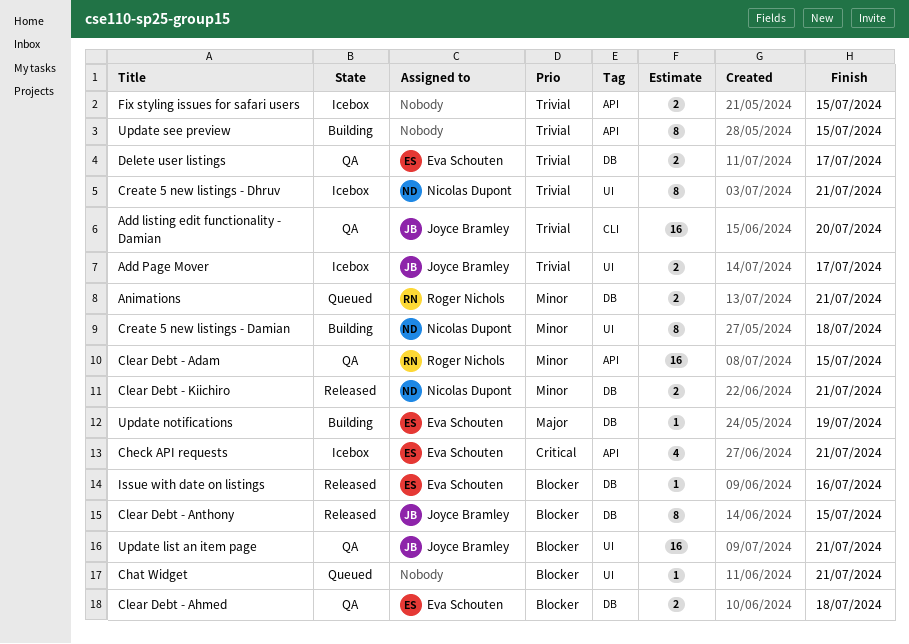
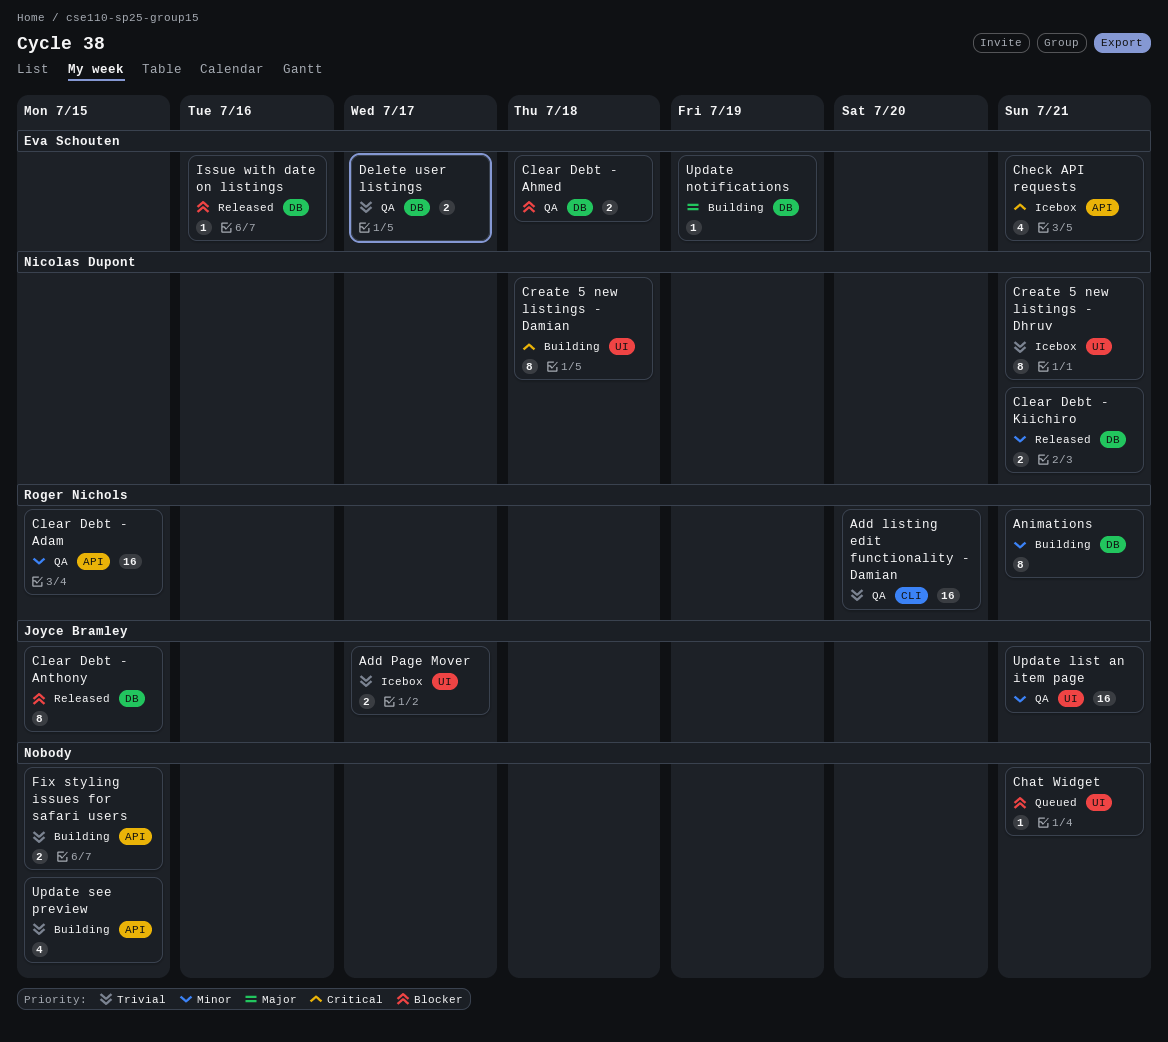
Add listing edit functionality - Damian, owner: Joyce Bramley -> Roger Nichols
Animations, status: Queued -> Building
Animations, estimate: 2 -> 8
Create 5 new listings - Damian, priority: Minor -> Critical
Fix styling issues for safari users, status: Icebox -> Building
Update list an item page, priority: Blocker -> Minor
Update see preview, estimate: 8 -> 4

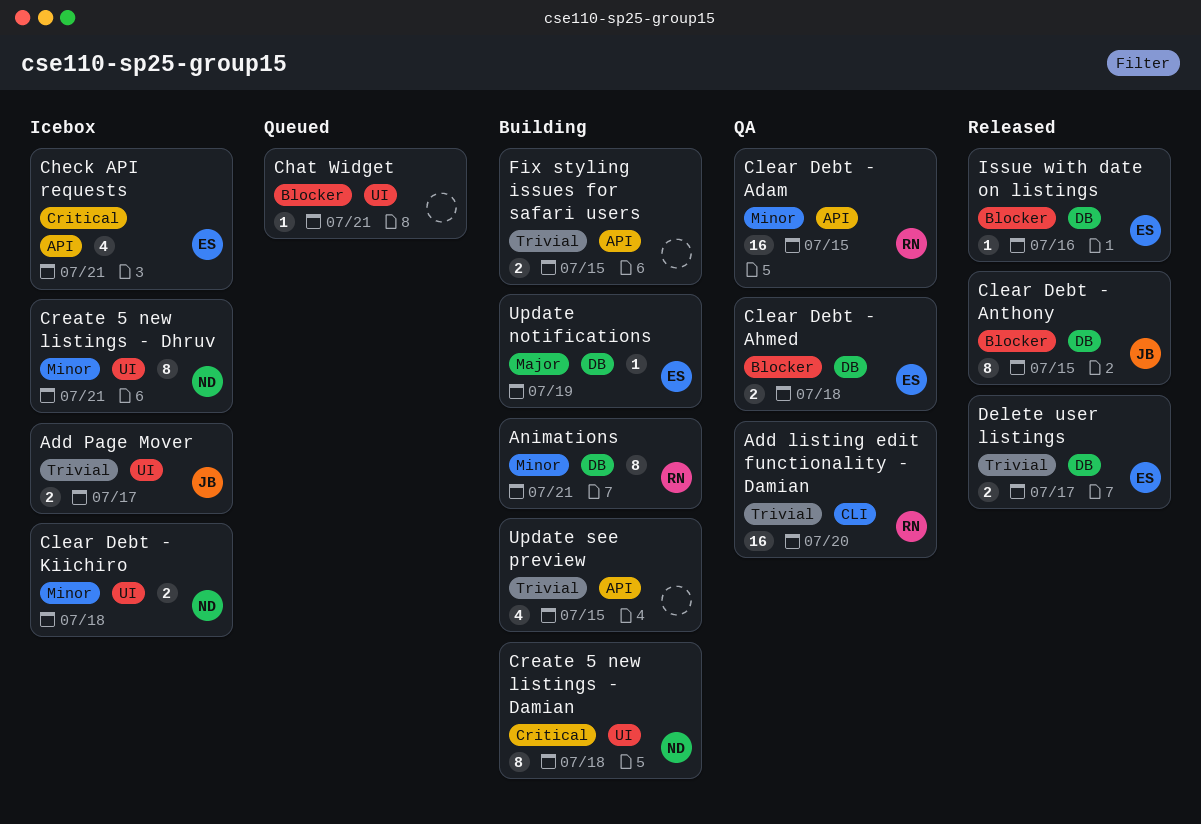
Clear Debt - Kiichiro, status: Released -> Icebox
Clear Debt - Kiichiro, label: DB -> UI
Clear Debt - Kiichiro, due: Jul 21 -> Jul 18
Create 5 new listings - Dhruv, priority: Trivial -> Minor
Delete user listings, status: QA -> Released
Update list an item page: present -> none

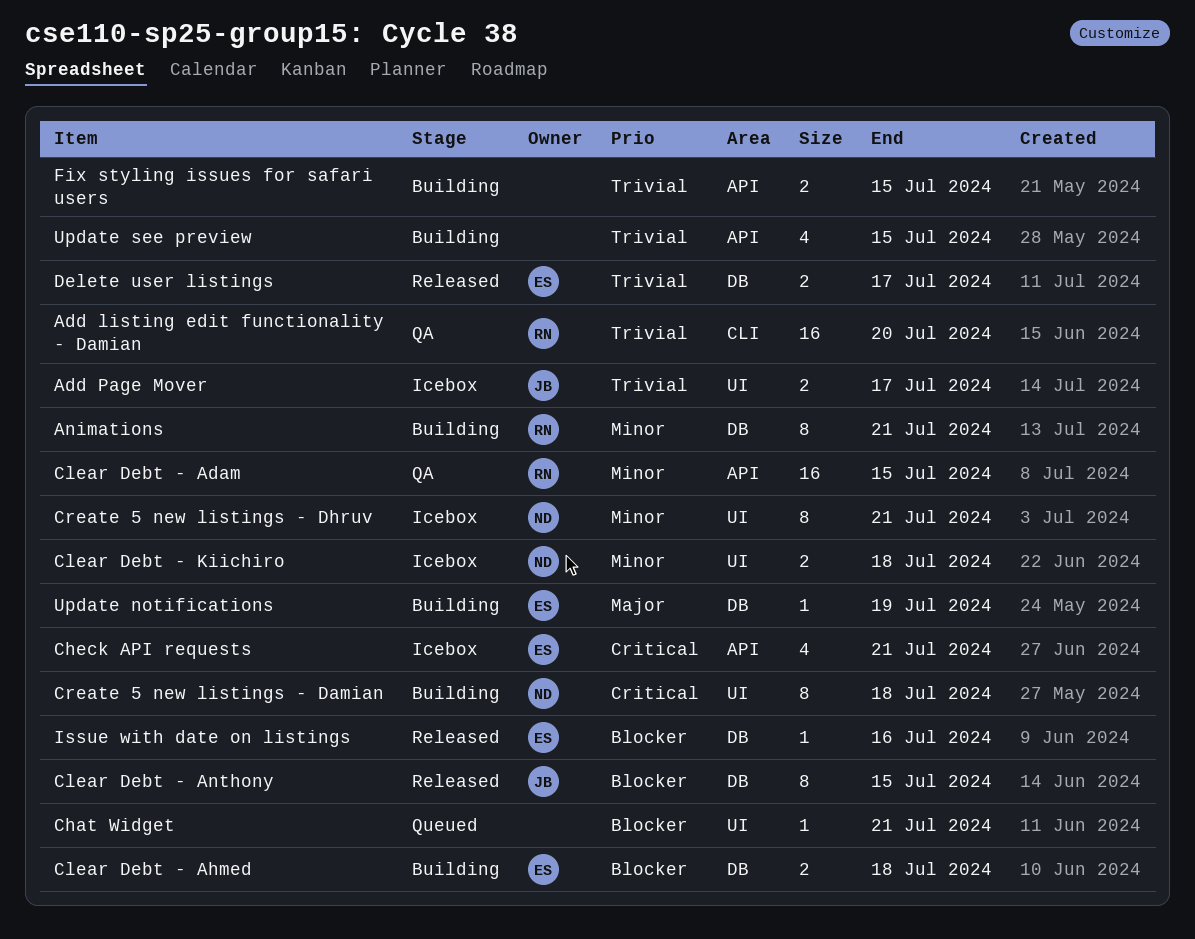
Clear Debt - Ahmed, status: QA -> Building

